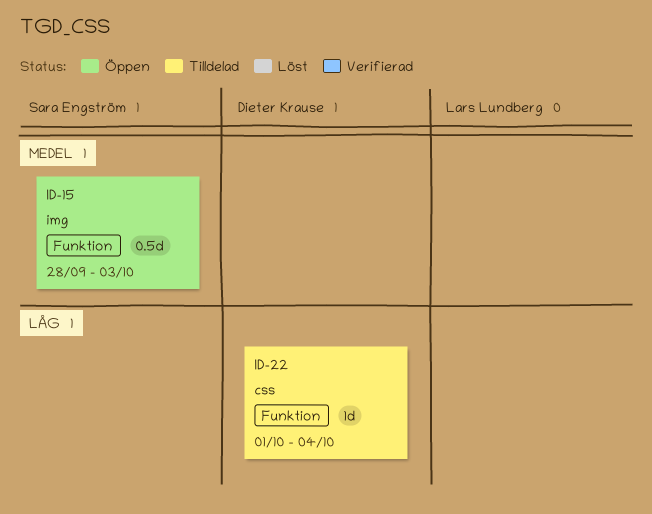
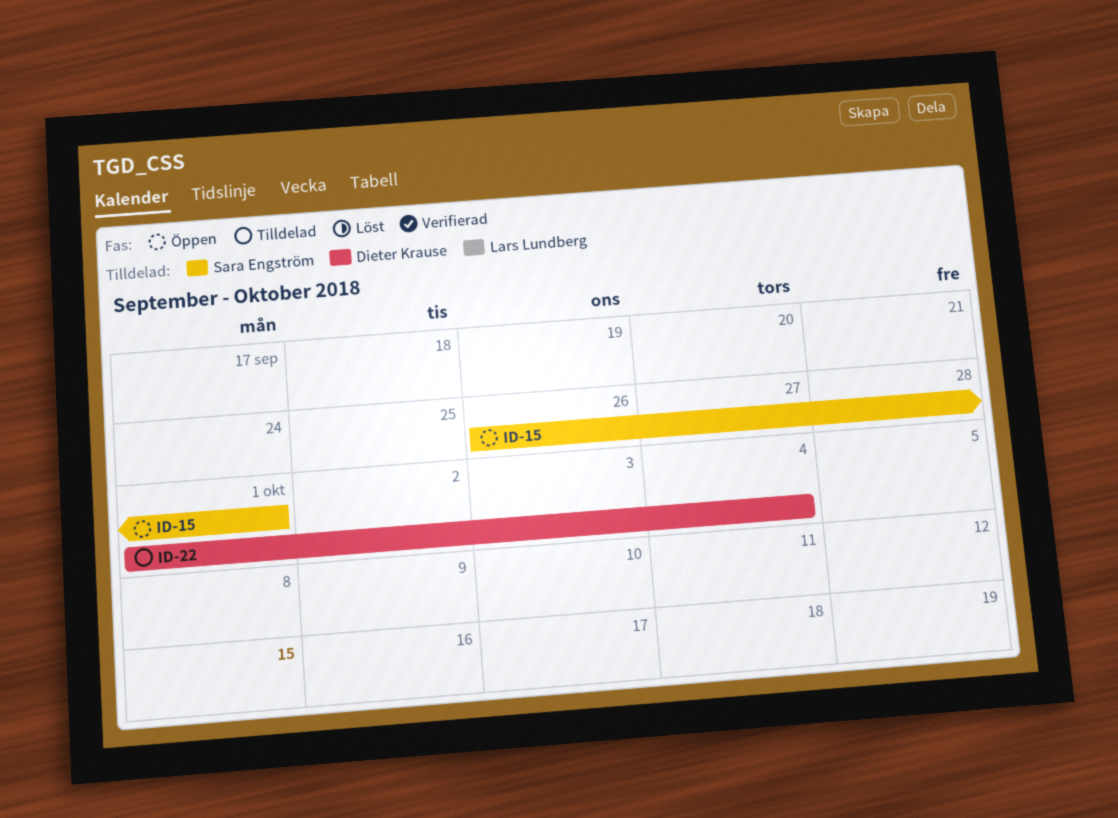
ID-15, start: Sep 28 -> Sep 26
ID-15, due: Oct 3 -> Oct 1

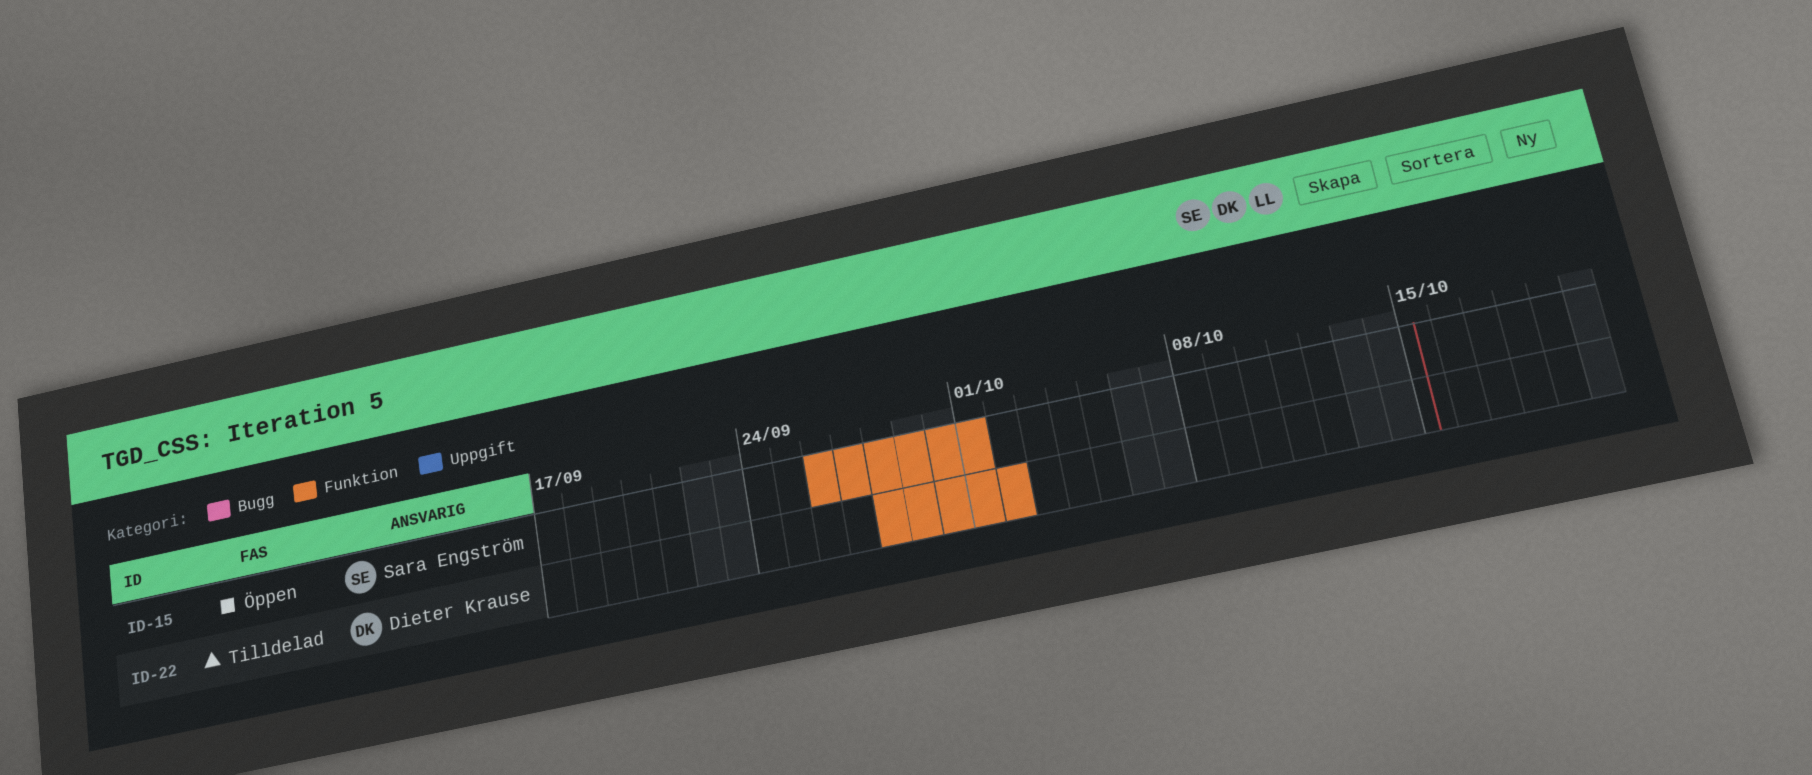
ID-22, start: Oct 1 -> Sep 28
ID-22, due: Oct 4 -> Oct 2

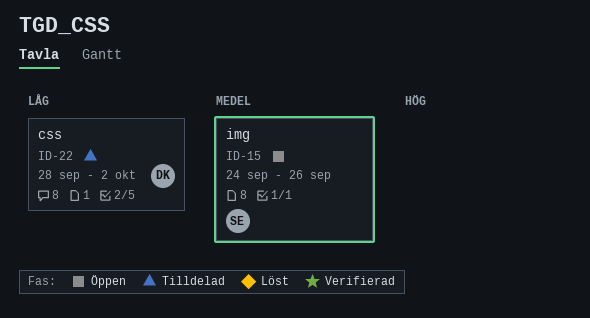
ID-15, start: Sep 26 -> Sep 24
ID-15, due: Oct 1 -> Sep 26

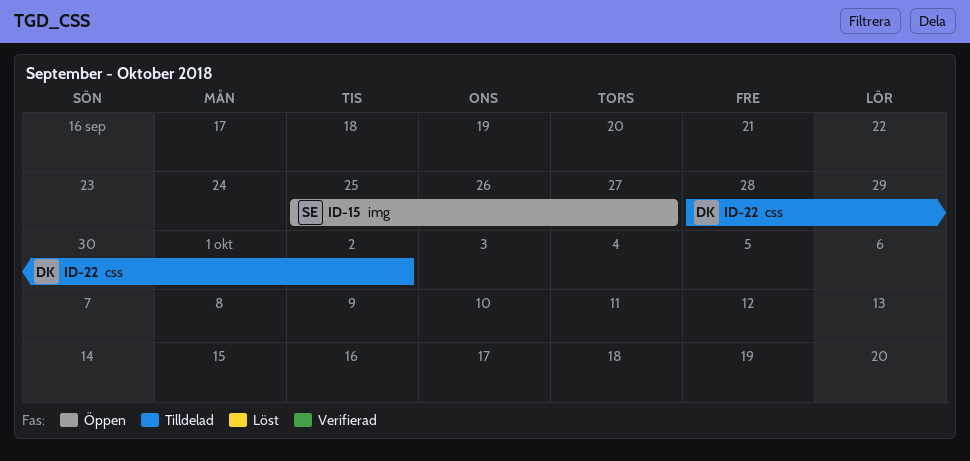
ID-15, start: Sep 24 -> Sep 25
ID-15, due: Sep 26 -> Sep 27

